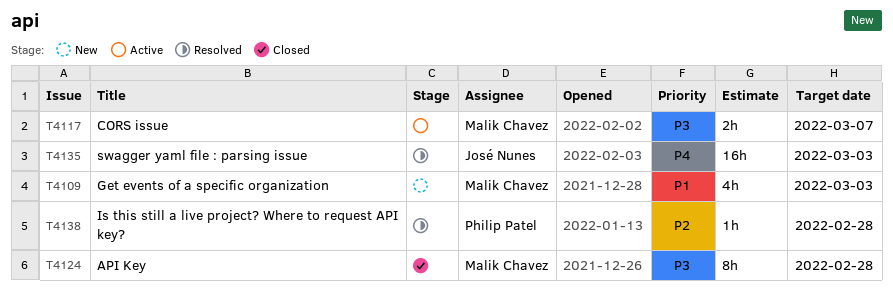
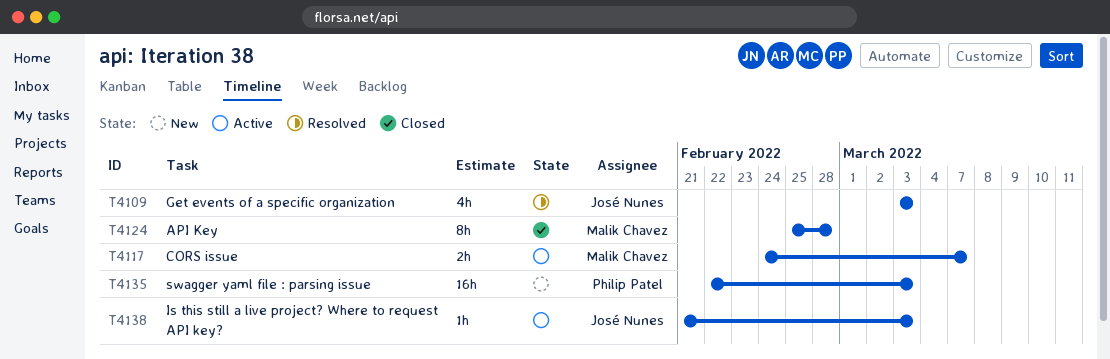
T4109, status: New -> Resolved
T4109, owner: Malik Chavez -> José Nunes
T4135, status: Resolved -> New
T4135, owner: José Nunes -> Philip Patel
T4138, status: Resolved -> Active
T4138, owner: Philip Patel -> José Nunes
T4138, due: Feb 28 -> Mar 3

